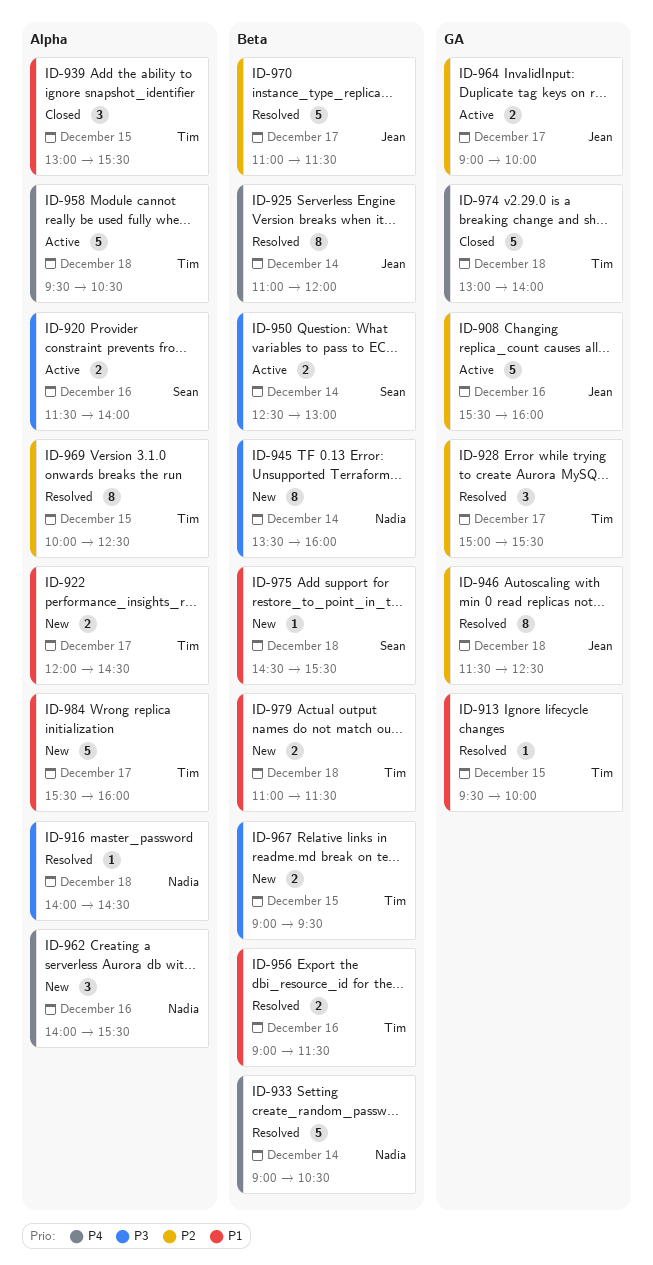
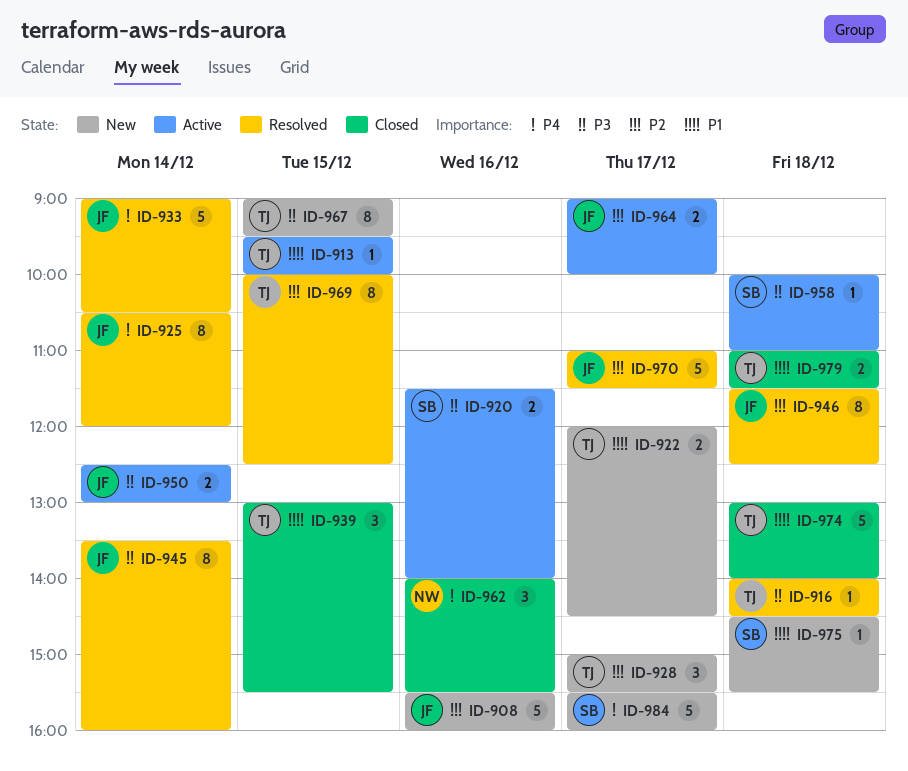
ID-908, status: Active -> New
ID-913, status: Resolved -> Active
ID-916, owner: Nadia -> Tim
ID-925, begins: 11:00 -> 10:30
ID-928, status: Resolved -> New
ID-933, owner: Nadia -> Jean
ID-945, status: New -> Resolved
ID-945, owner: Nadia -> Jean
ID-950, owner: Sean -> Jean
ID-956: present -> none
ID-958, owner: Tim -> Sean
ID-958, priority: P4 -> P3
ID-958, estimate: 5 -> 1
ID-958, begins: 09:30 -> 10:00
ID-958, ends: 10:30 -> 11:00
ID-962, status: New -> Closed
ID-967, estimate: 2 -> 8
ID-974, priority: P4 -> P1
ID-979, status: New -> Closed
ID-984, owner: Tim -> Sean
ID-984, priority: P1 -> P4

